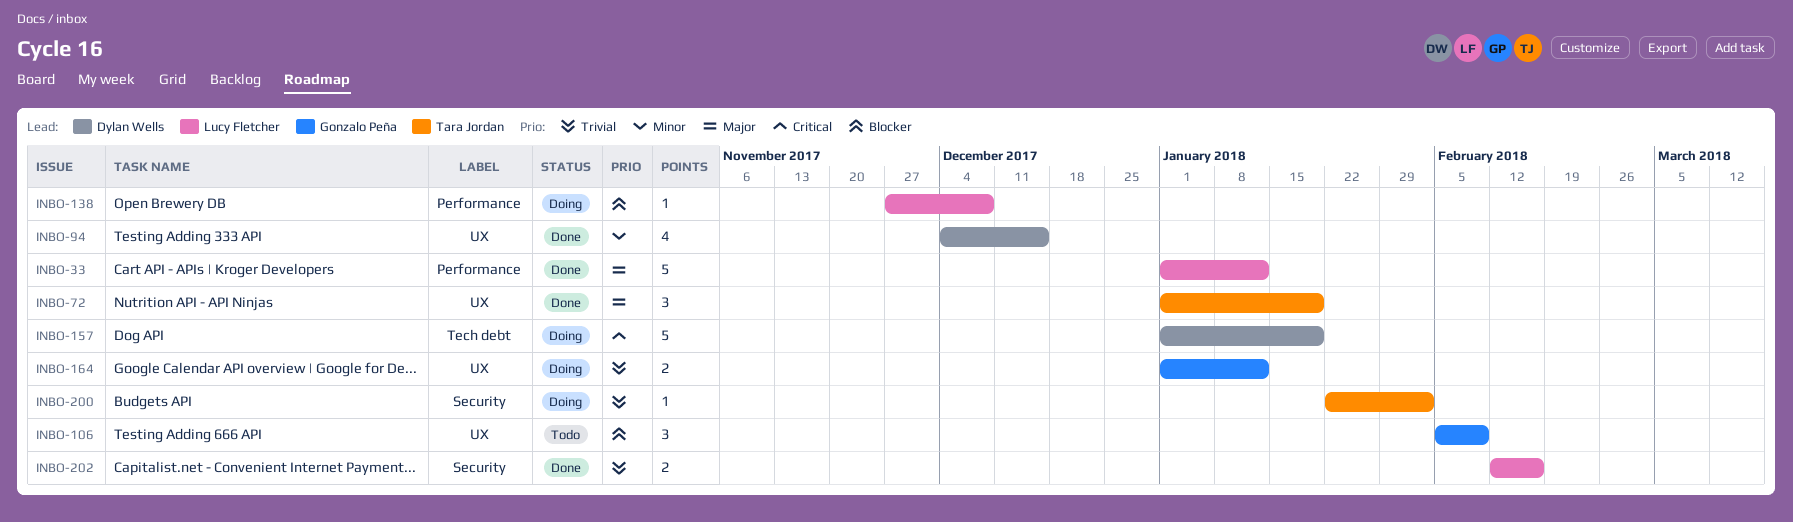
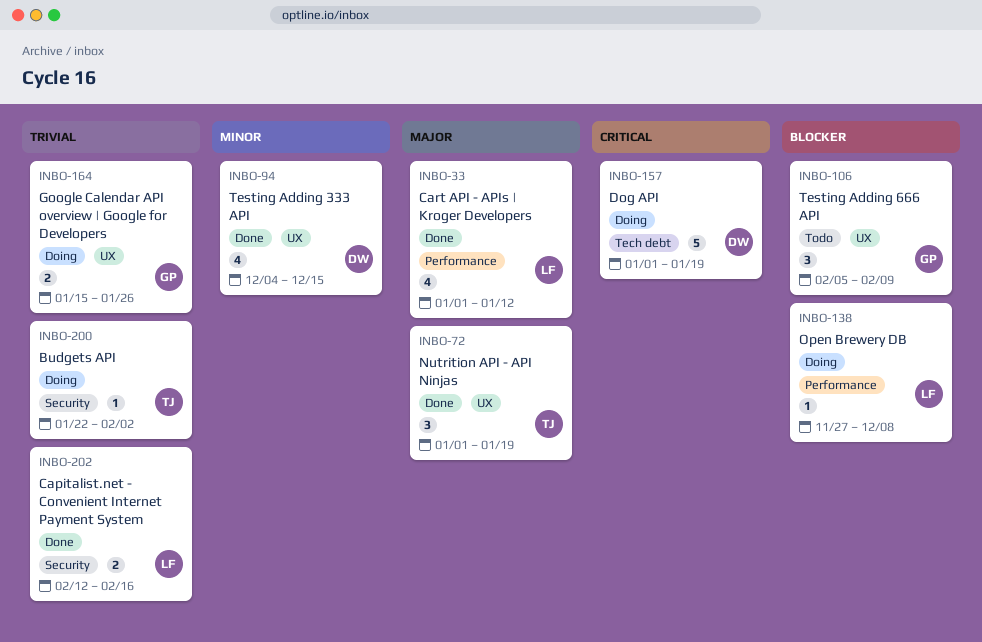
INBO-33, estimate: 5 -> 4
INBO-164, start: Jan 1 -> Jan 15
INBO-164, due: Jan 12 -> Jan 26

